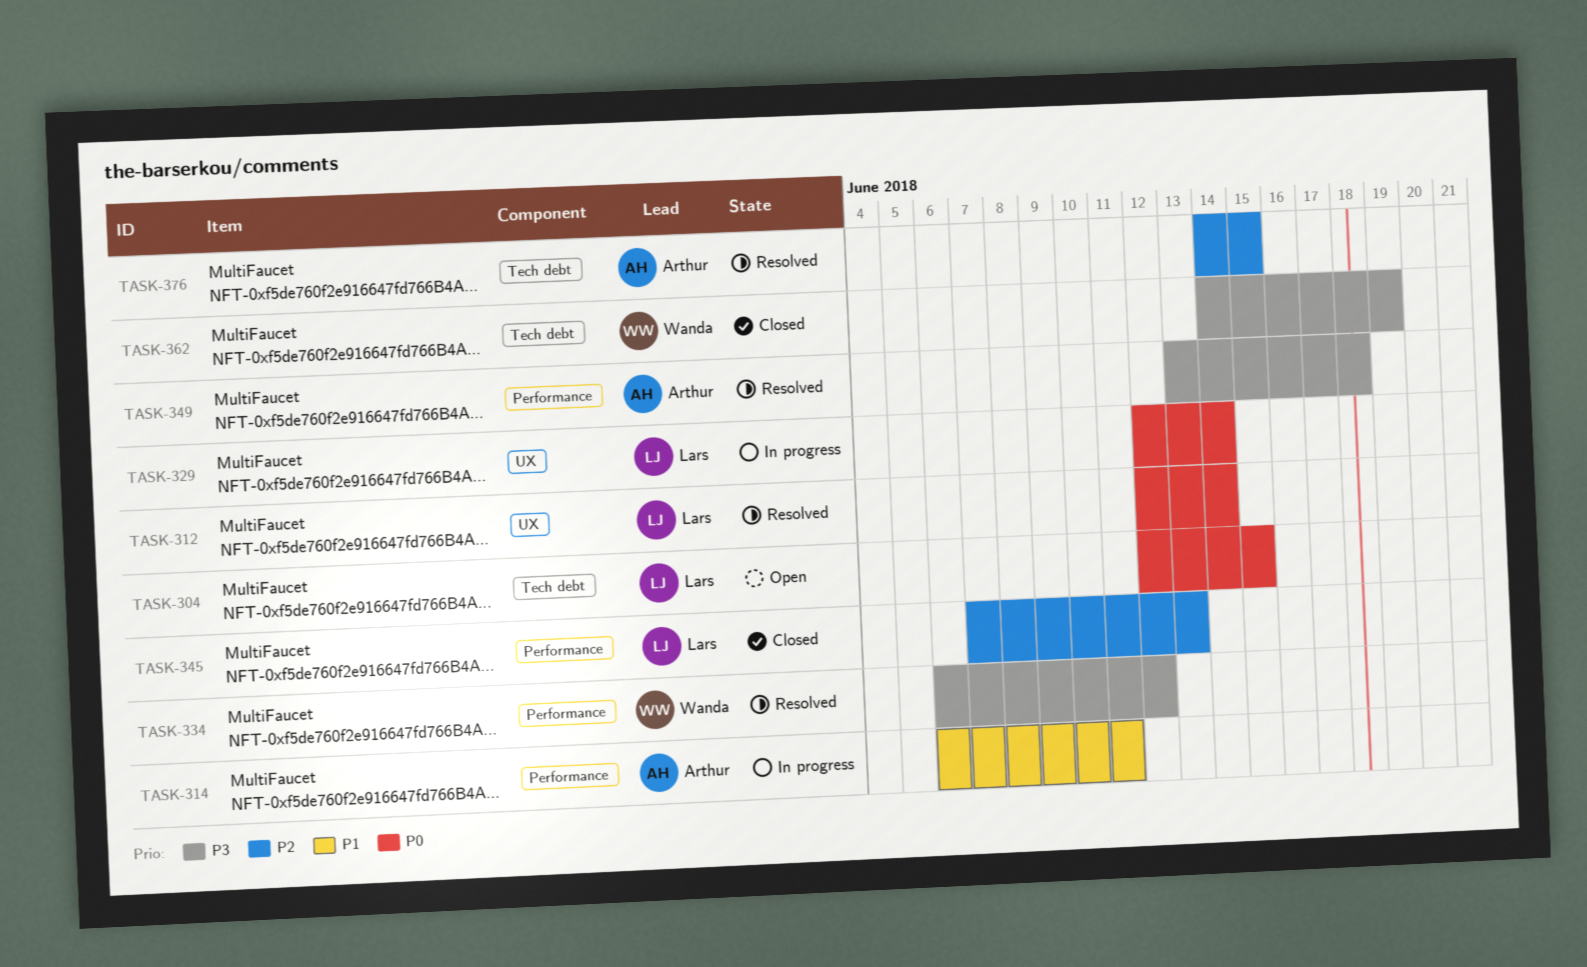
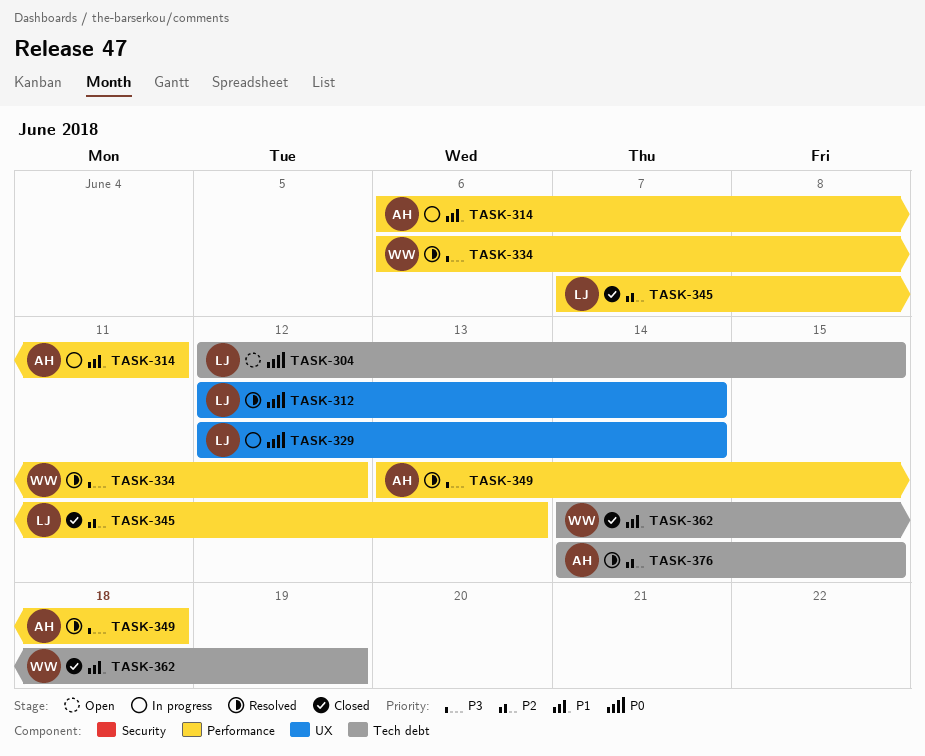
TASK-362, priority: P3 -> P1

